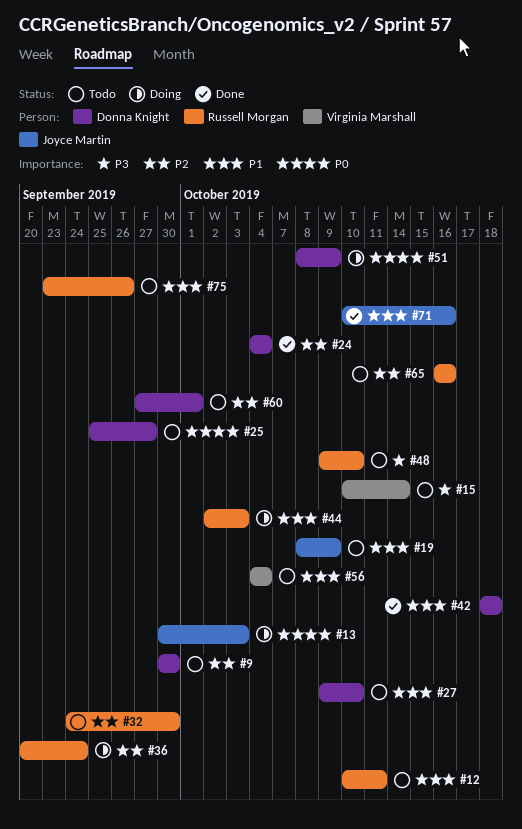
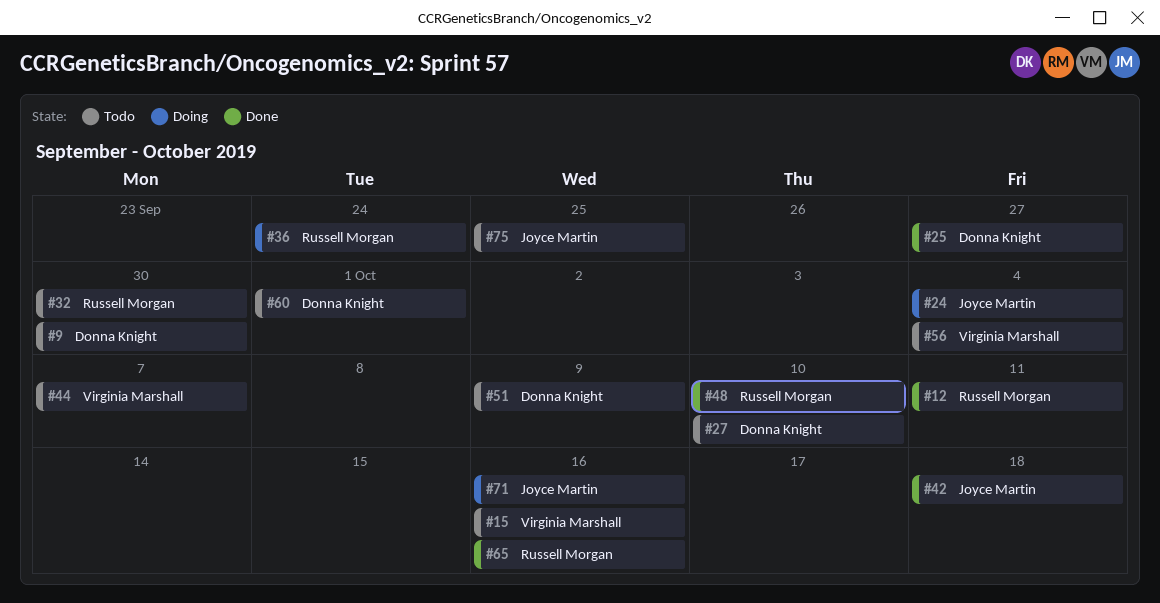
#12, status: Todo -> Done
#13: present -> none
#15, due: Oct 14 -> Oct 16
#19: present -> none
#24, status: Done -> Doing
#24, owner: Donna Knight -> Joyce Martin
#25, status: Todo -> Done
#42, owner: Donna Knight -> Joyce Martin
#44, status: Doing -> Todo
#44, owner: Russell Morgan -> Virginia Marshall
#44, due: Oct 3 -> Oct 7
#48, status: Todo -> Done
#51, status: Doing -> Todo
#65, status: Todo -> Done
#71, status: Done -> Doing
#75, owner: Russell Morgan -> Joyce Martin
#75, due: Sep 26 -> Sep 25

